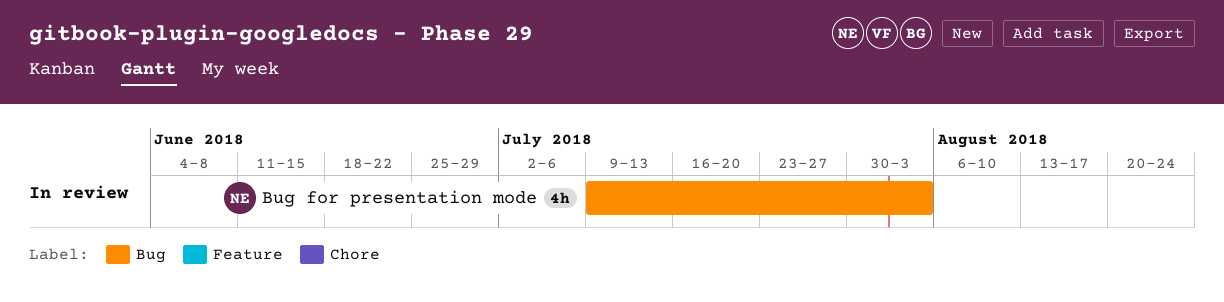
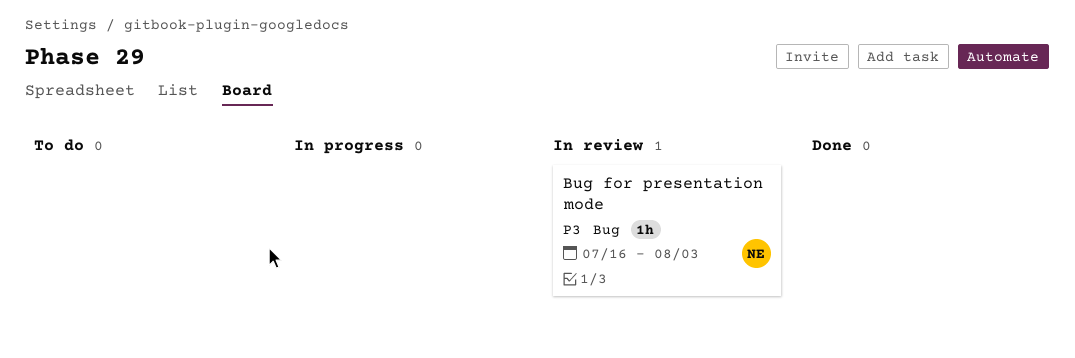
Bug for presentation mode, estimate: 4h -> 1h
Bug for presentation mode, start: Jul 9 -> Jul 16

